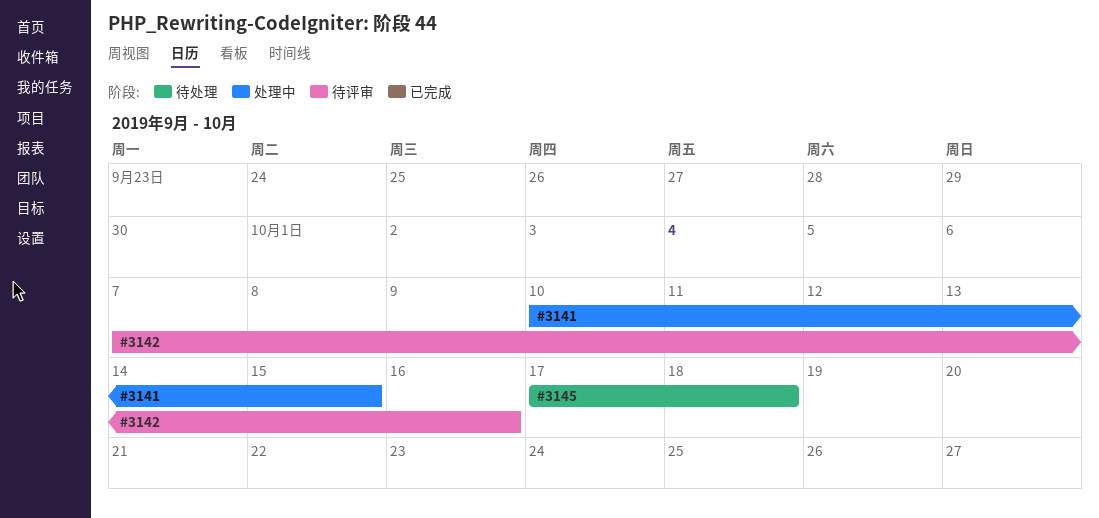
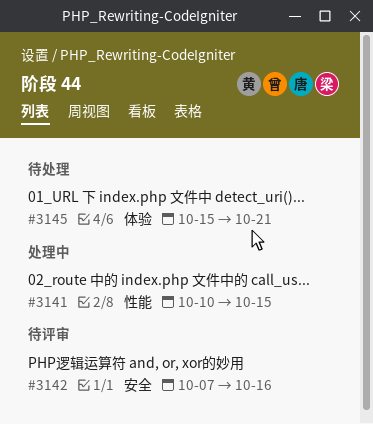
#3145, start: Oct 17 -> Oct 15
#3145, due: Oct 18 -> Oct 21

